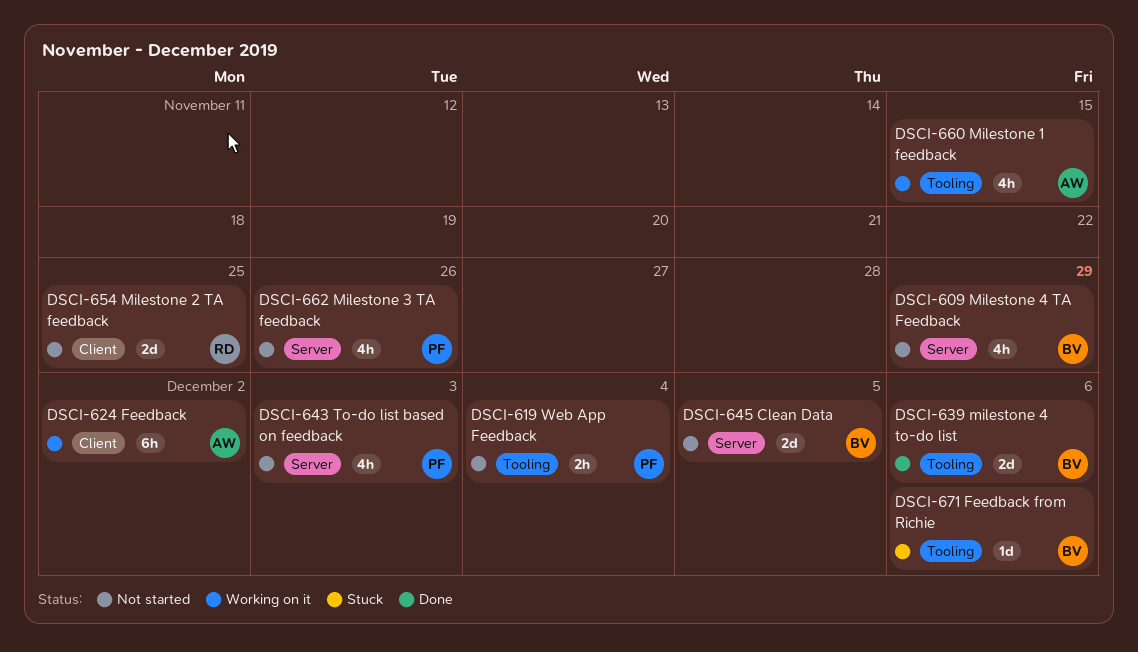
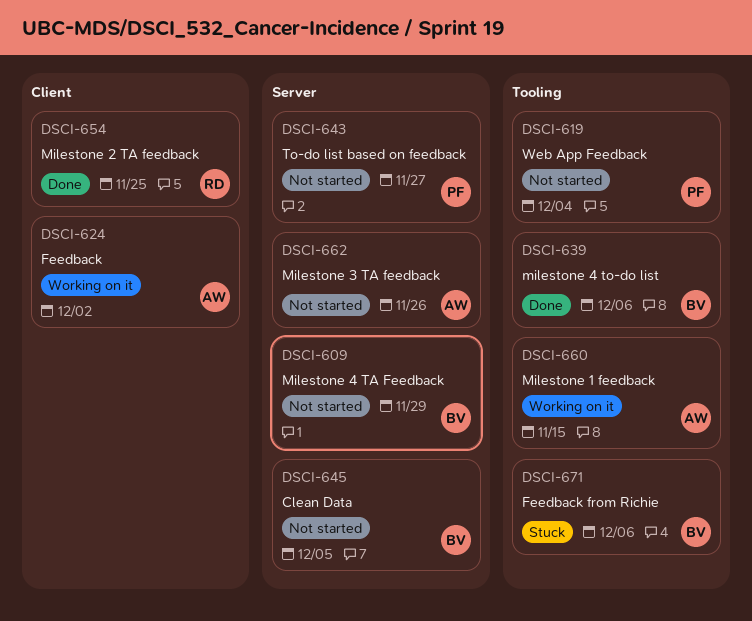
DSCI-643, due: Dec 3 -> Nov 27
DSCI-654, status: Not started -> Done
DSCI-662, owner: PF -> AW

